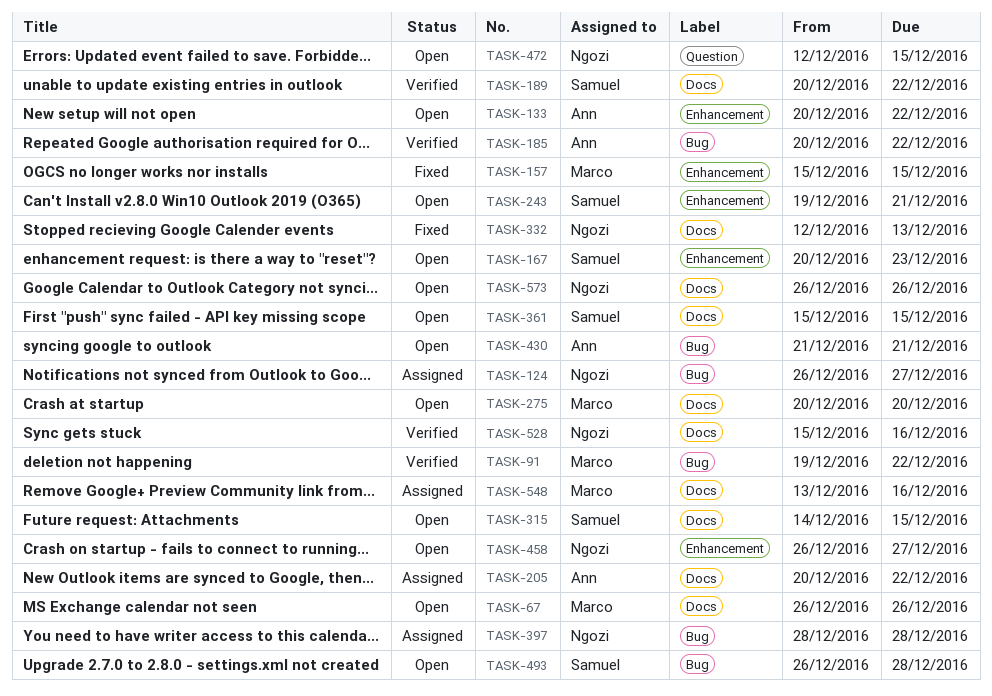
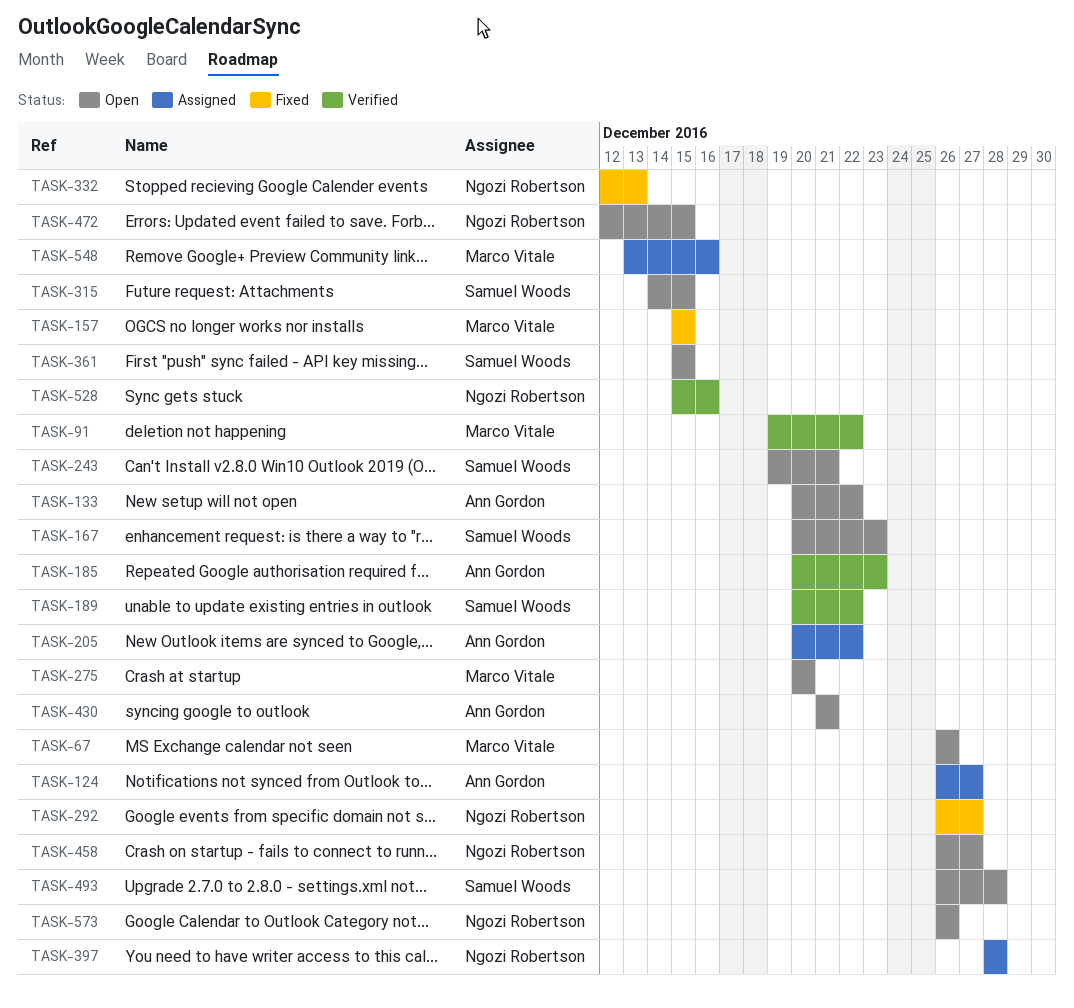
TASK-124, owner: Ngozi Robertson -> Ann Gordon
TASK-185, due: Dec 22 -> Dec 23
TASK-292: none -> present

